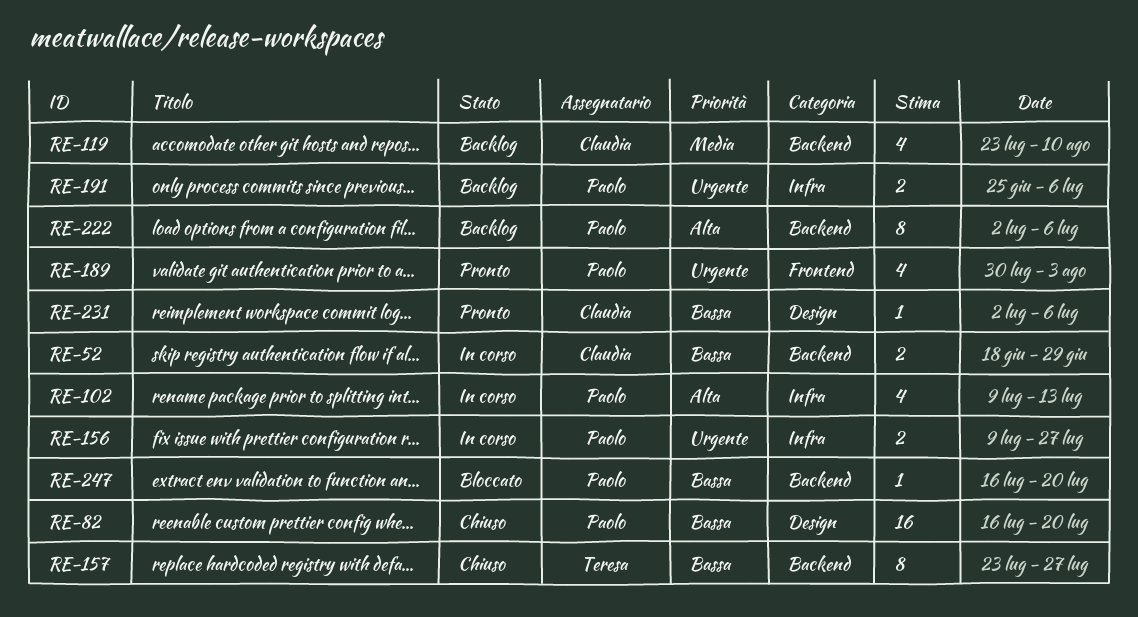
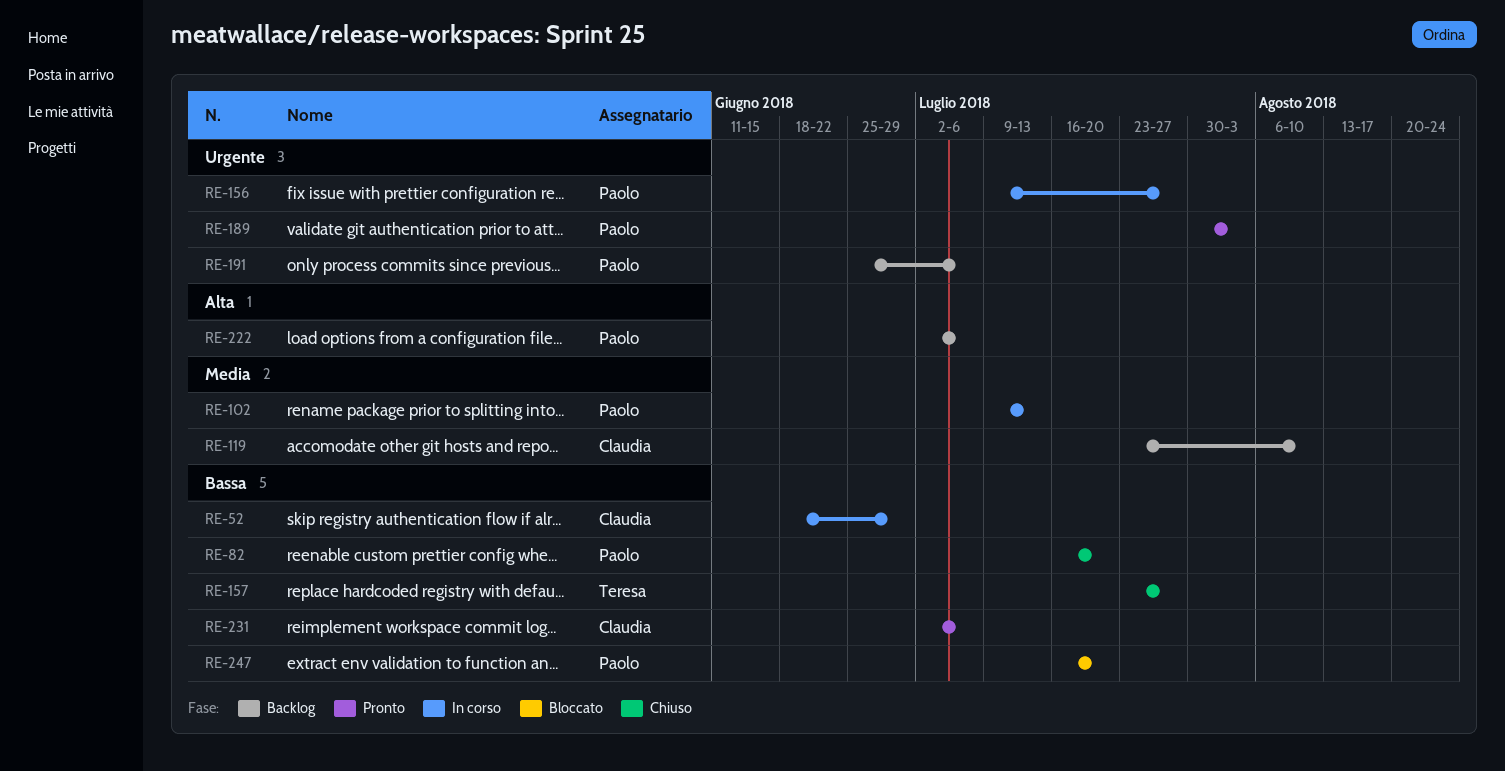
RE-102, priority: Alta -> Media

